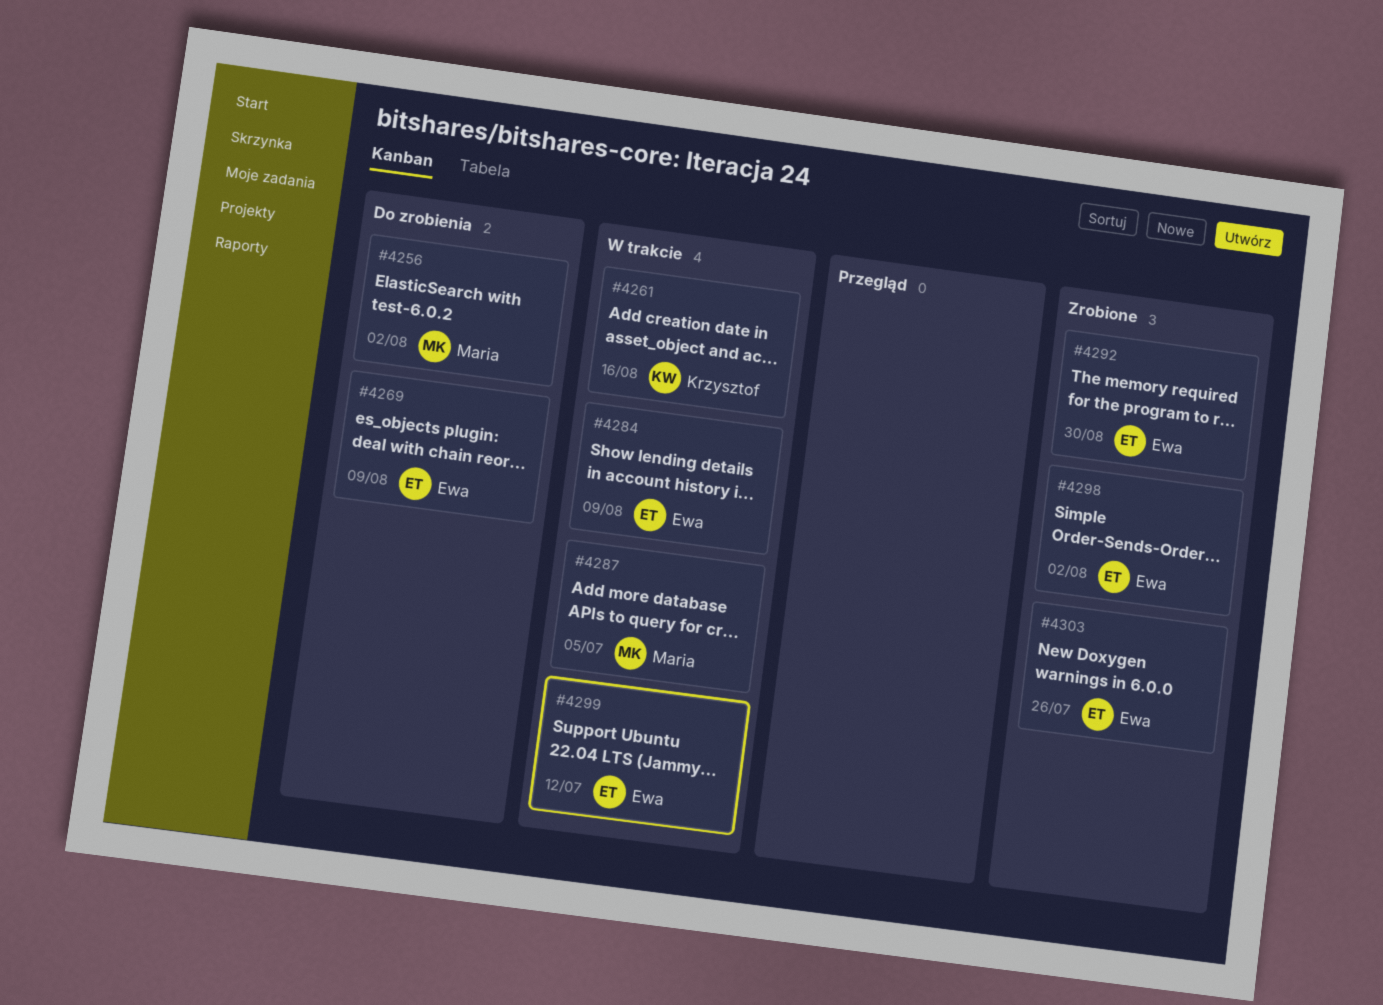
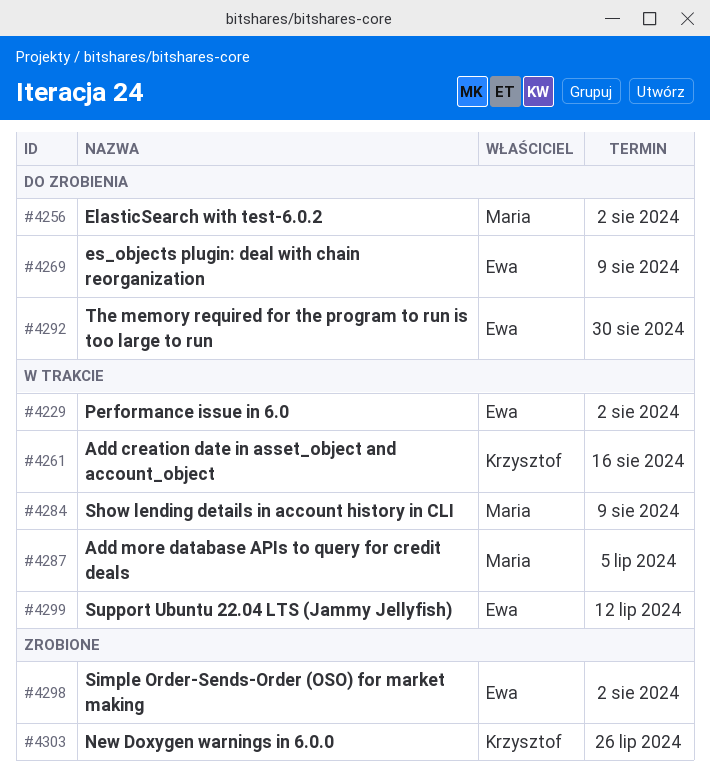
#4229: none -> present
#4284, owner: Ewa -> Maria
#4292, status: Zrobione -> Do zrobienia
#4303, owner: Ewa -> Krzysztof

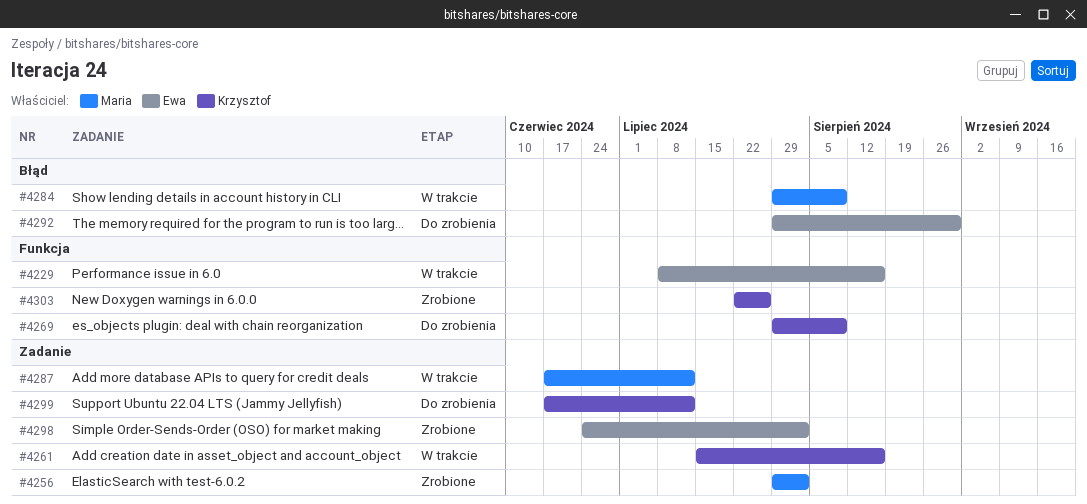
#4229, due: Aug 2 -> Aug 16
#4256, status: Do zrobienia -> Zrobione
#4269, owner: Ewa -> Krzysztof
#4287, due: Jul 5 -> Jul 12
#4299, status: W trakcie -> Do zrobienia
#4299, owner: Ewa -> Krzysztof

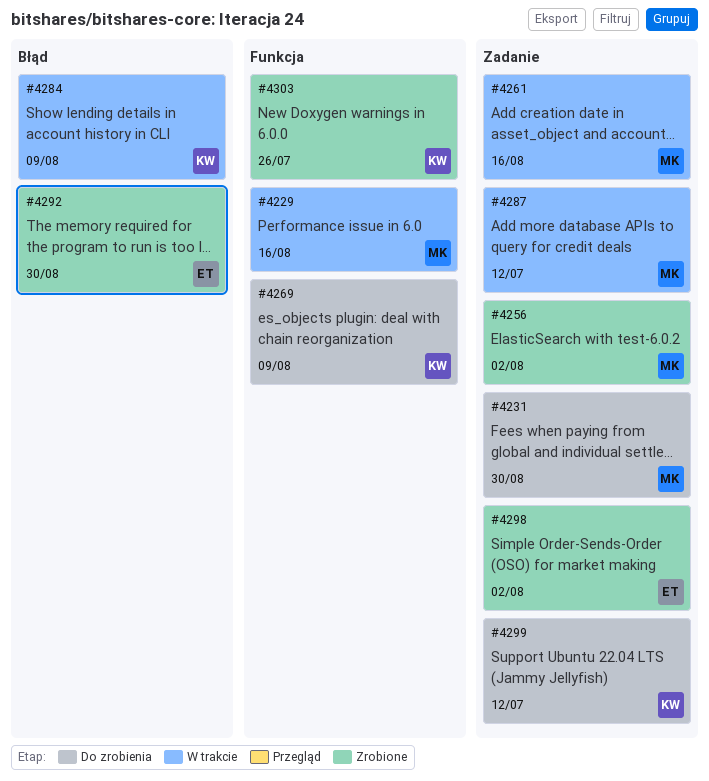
#4229, owner: Ewa -> Maria
#4231: none -> present
#4261, owner: Krzysztof -> Maria
#4284, owner: Maria -> Krzysztof
#4292, status: Do zrobienia -> Zrobione

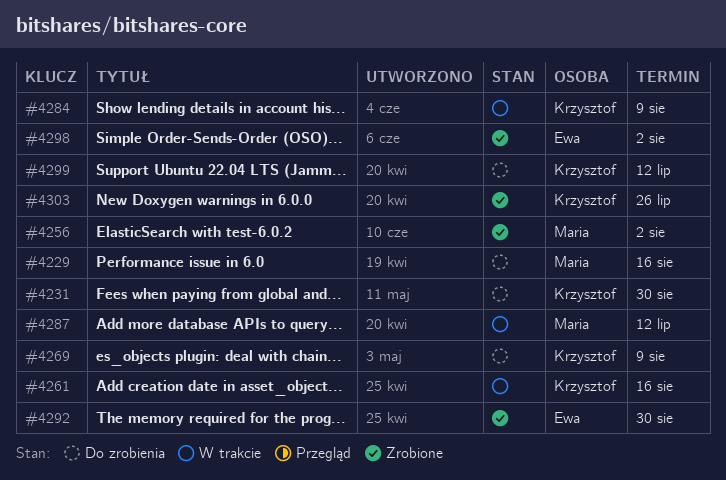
#4229, status: W trakcie -> Do zrobienia
#4231, owner: Maria -> Krzysztof
#4261, owner: Maria -> Krzysztof

